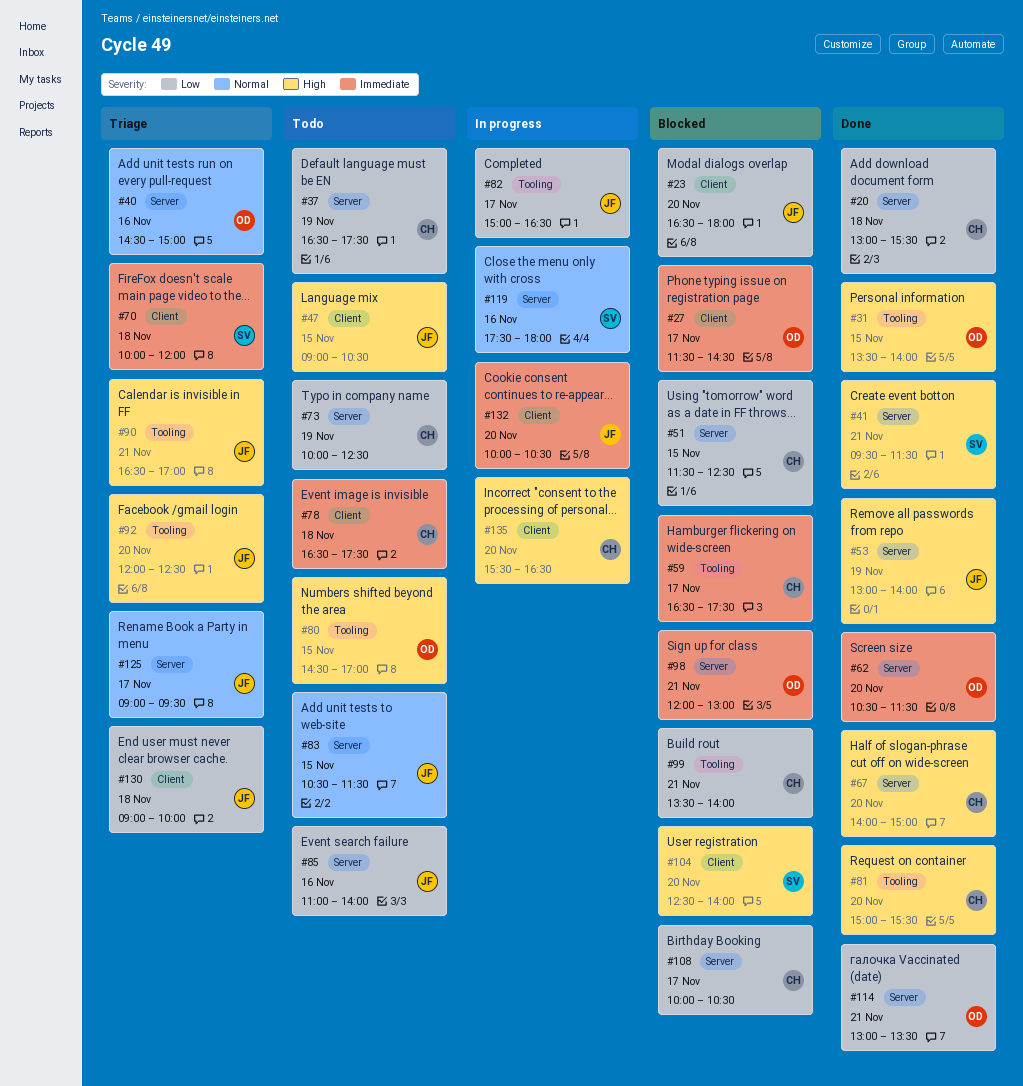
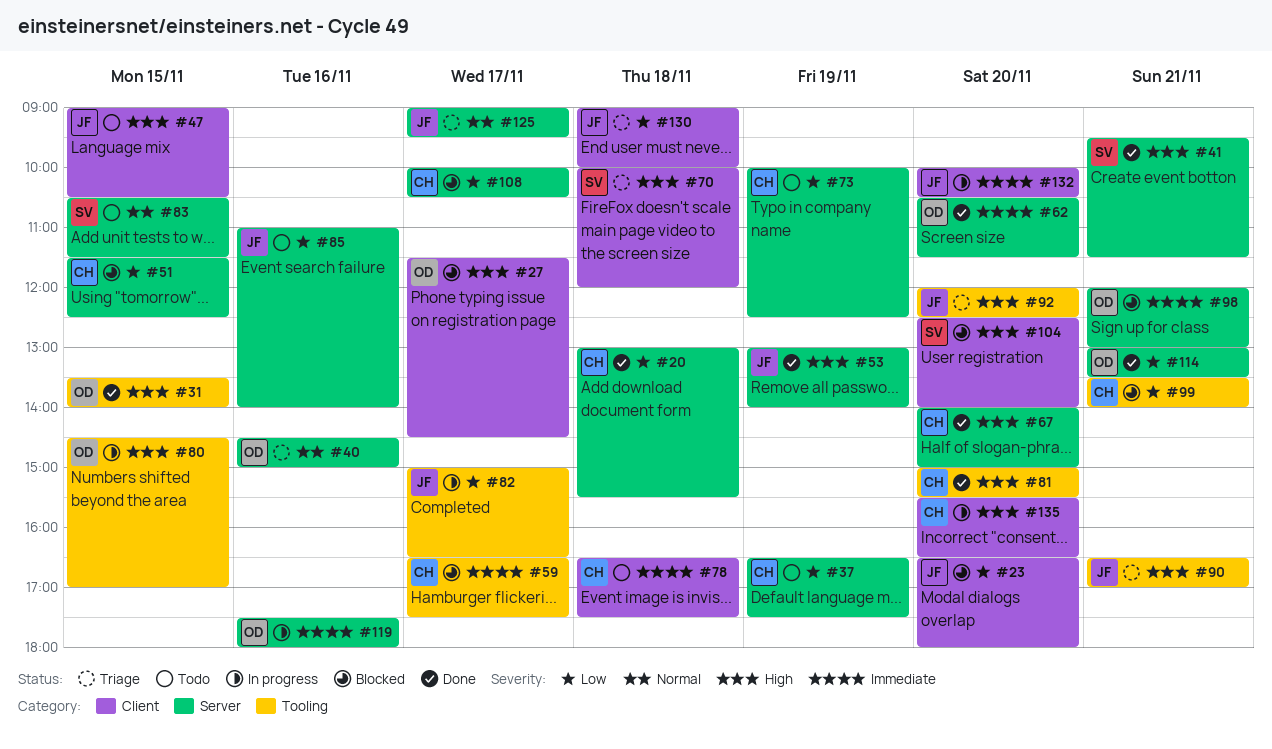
#27, priority: Immediate -> High
#70, priority: Immediate -> High
#80, status: Todo -> In progress
#83, owner: JF -> SV
#119, owner: SV -> OD
#119, priority: Normal -> Immediate

